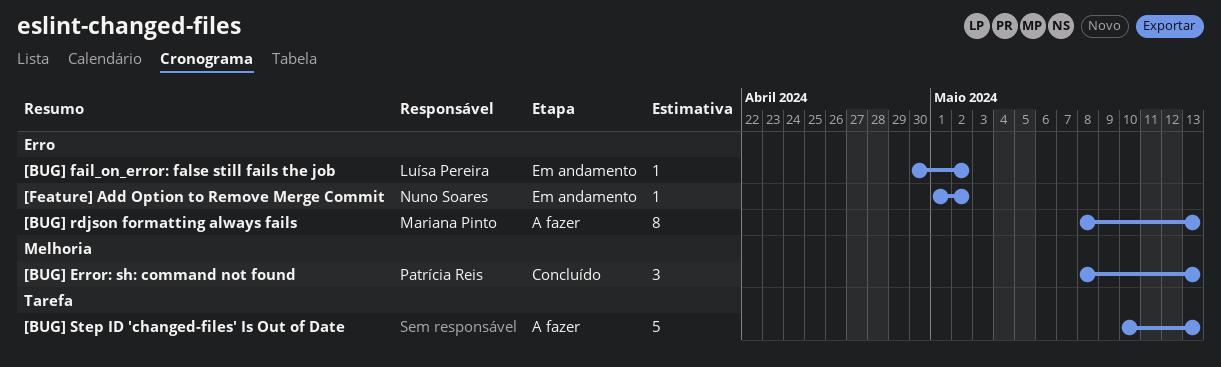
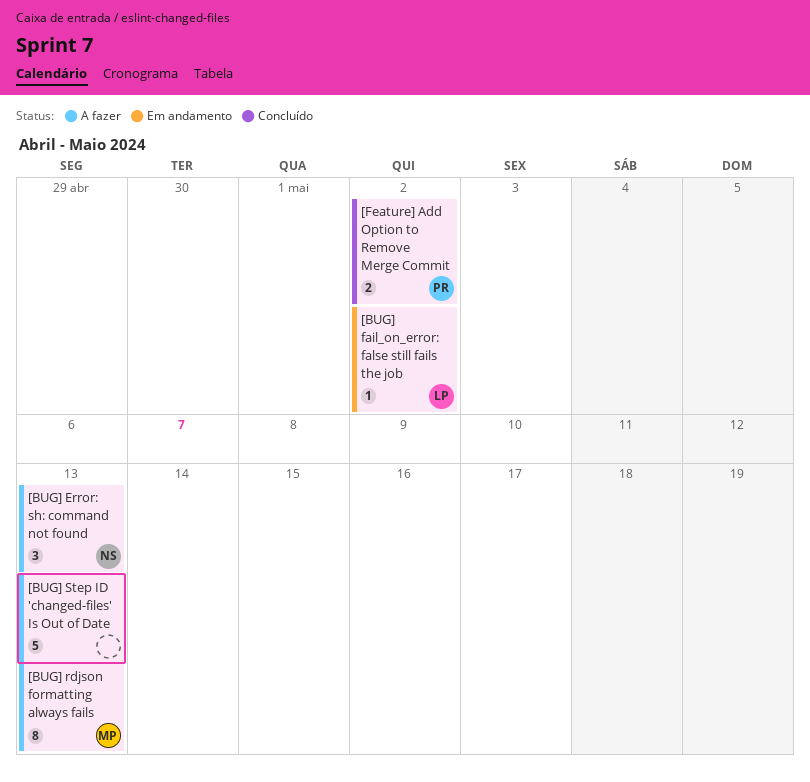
[BUG] Error: sh: command not found, status: Concluído -> A fazer
[BUG] Error: sh: command not found, owner: Patrícia Reis -> Nuno Soares
[Feature] Add Option to Remove Merge Commit, status: Em andamento -> Concluído
[Feature] Add Option to Remove Merge Commit, owner: Nuno Soares -> Patrícia Reis
[Feature] Add Option to Remove Merge Commit, estimate: 1 -> 2

